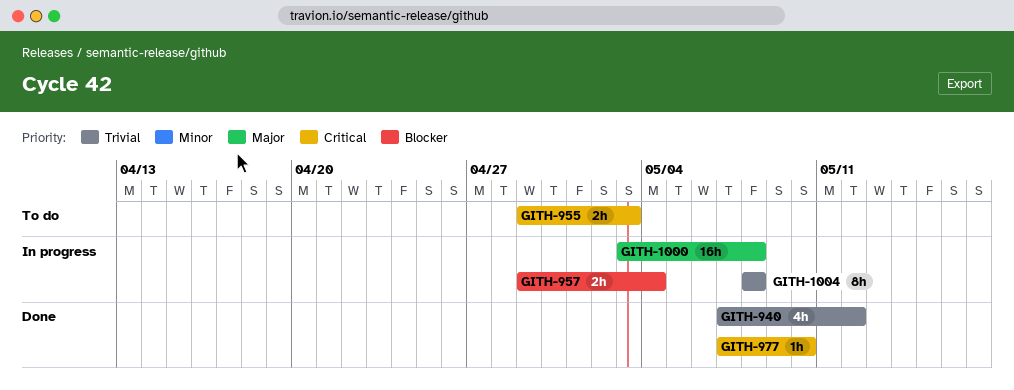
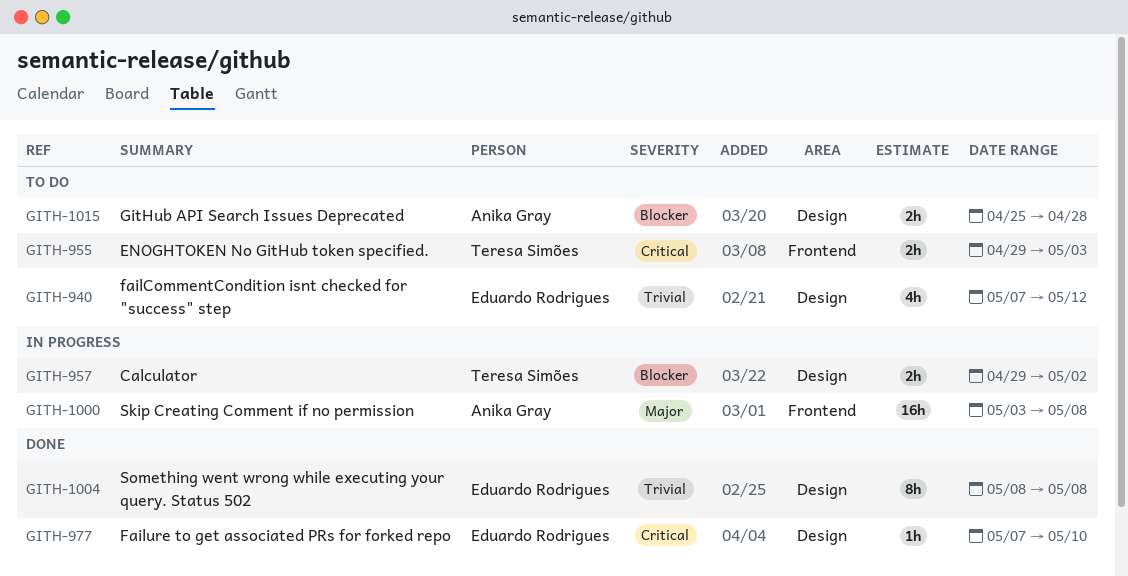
GITH-940, status: Done -> To do
GITH-957, due: May 4 -> May 2
GITH-1004, status: In progress -> Done
GITH-1015: none -> present

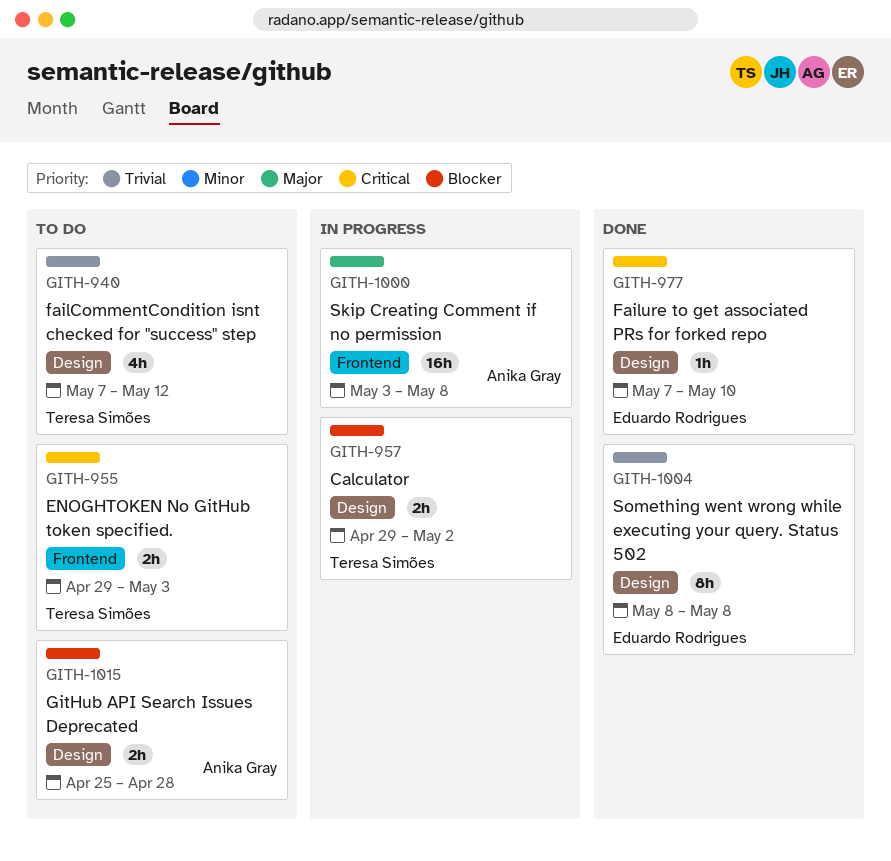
GITH-940, owner: Eduardo Rodrigues -> Teresa Simões

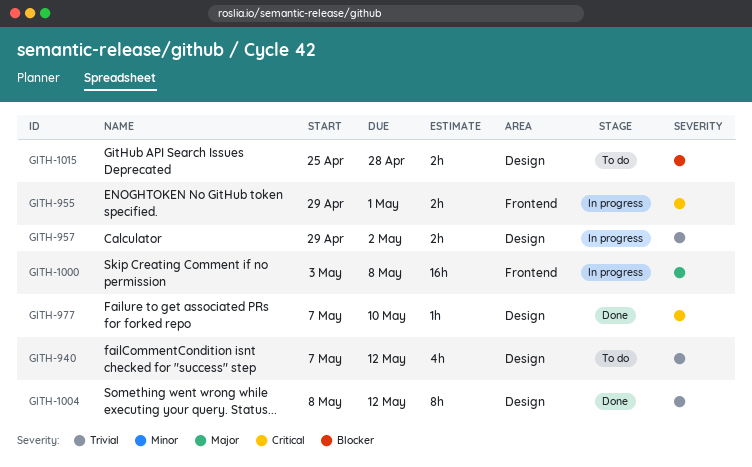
GITH-955, status: To do -> In progress
GITH-955, due: May 3 -> May 1
GITH-957, priority: Blocker -> Trivial
GITH-1004, due: May 8 -> May 12

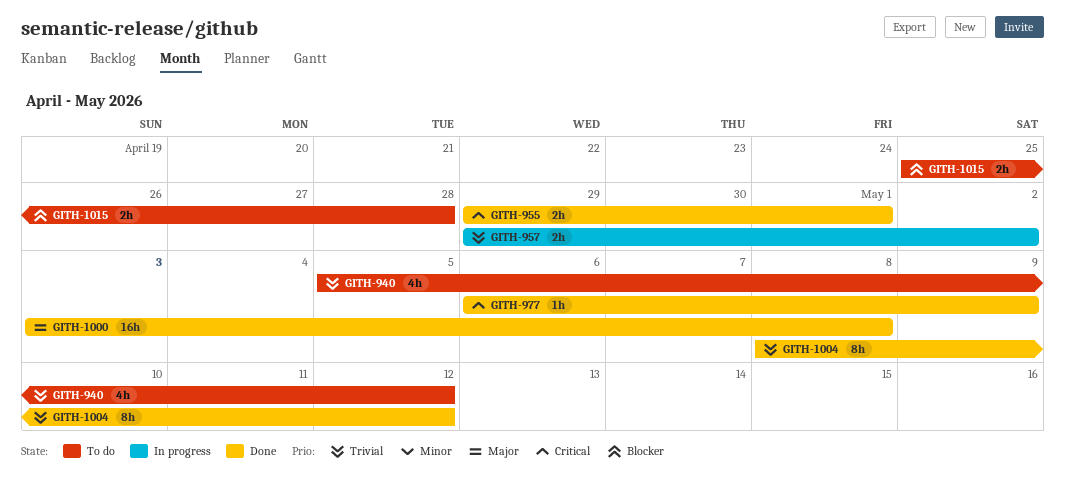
GITH-940, start: May 7 -> May 5
GITH-955, status: In progress -> Done
GITH-977, start: May 7 -> May 6
GITH-977, due: May 10 -> May 9
GITH-1000, status: In progress -> Done

